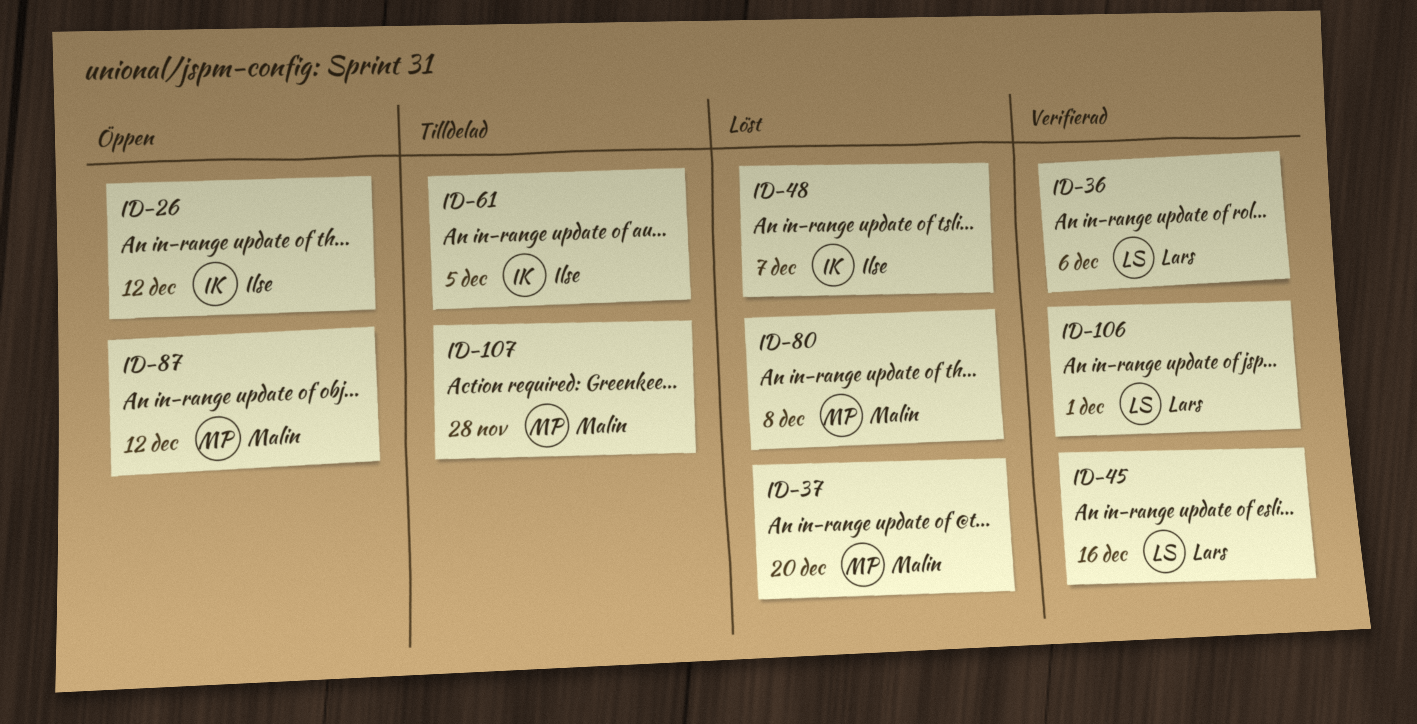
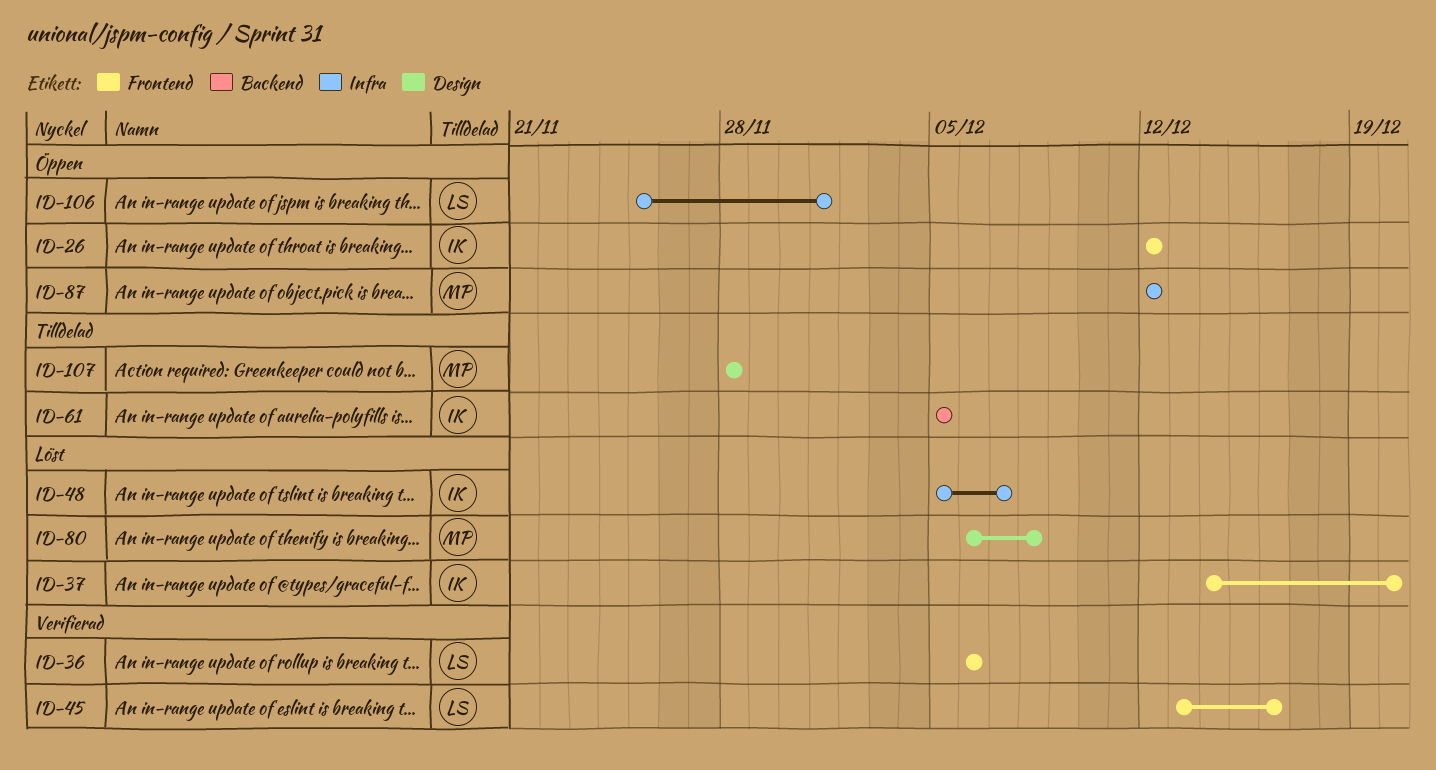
ID-37, owner: Malin -> Ilse
ID-106, status: Verifierad -> Öppen

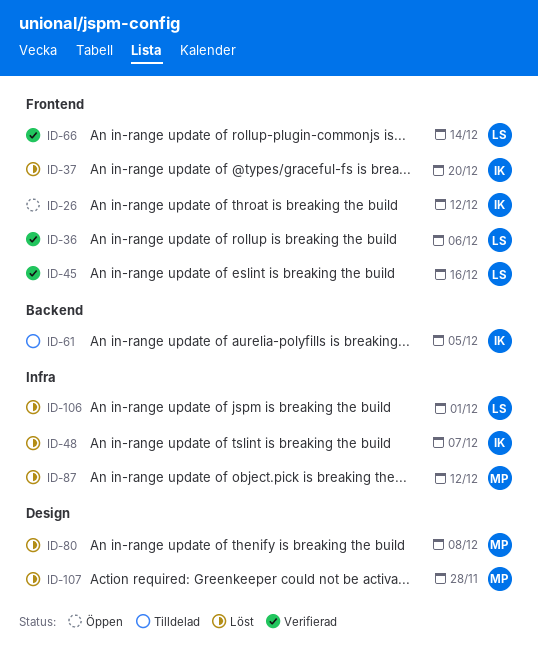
ID-66: none -> present
ID-87, status: Öppen -> Löst
ID-106, status: Öppen -> Löst
ID-107, status: Tilldelad -> Löst

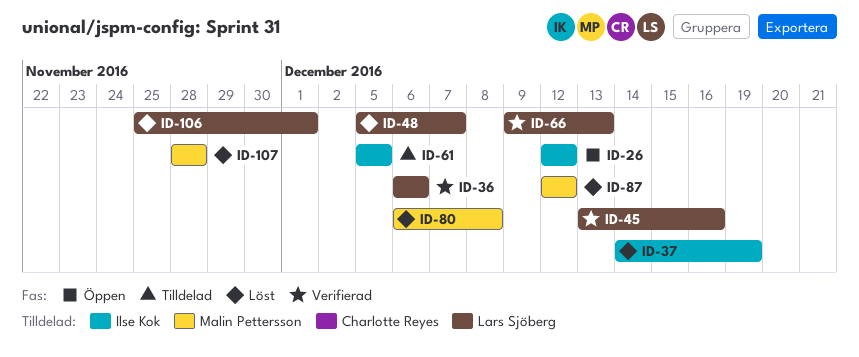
ID-37, due: Dec 20 -> Dec 19
ID-48, owner: Ilse Kok -> Lars Sjöberg
ID-66, due: Dec 14 -> Dec 13

